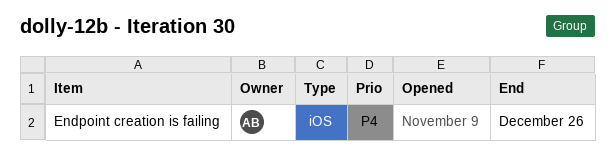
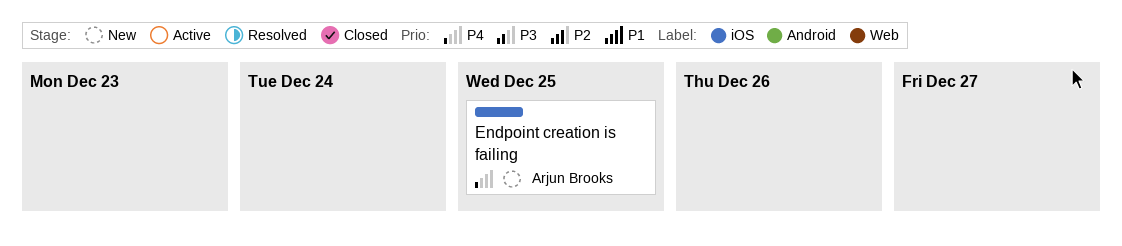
Endpoint creation is failing, due: Dec 26 -> Dec 25

